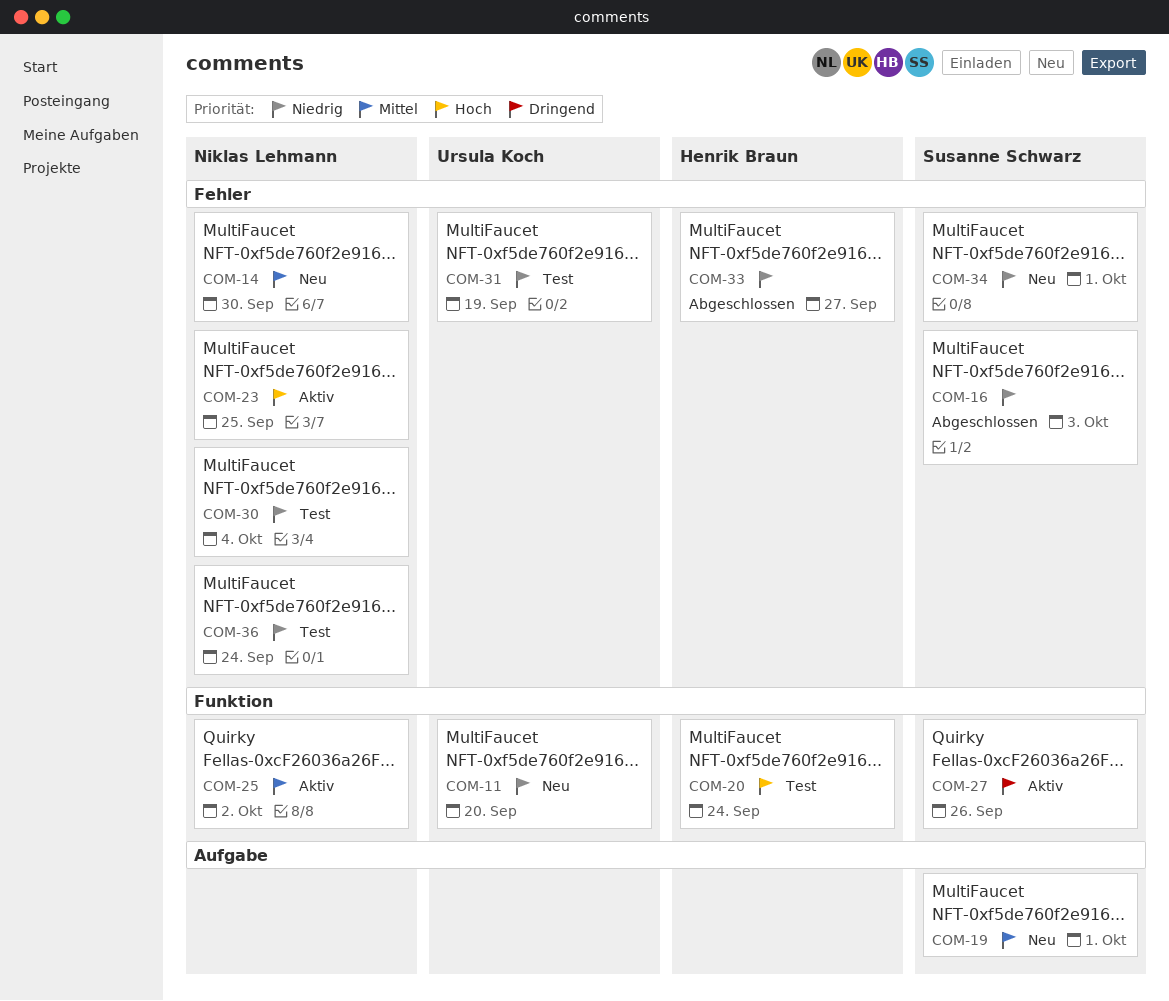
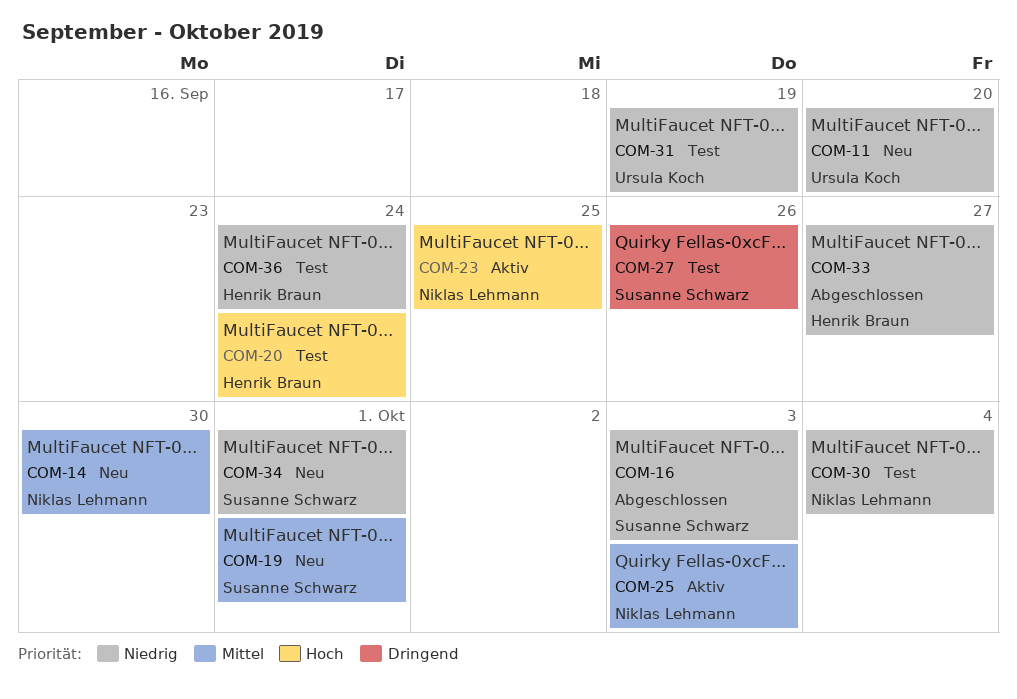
COM-25, due: Oct 2 -> Oct 3
COM-27, status: Aktiv -> Test
COM-36, owner: Niklas Lehmann -> Henrik Braun

